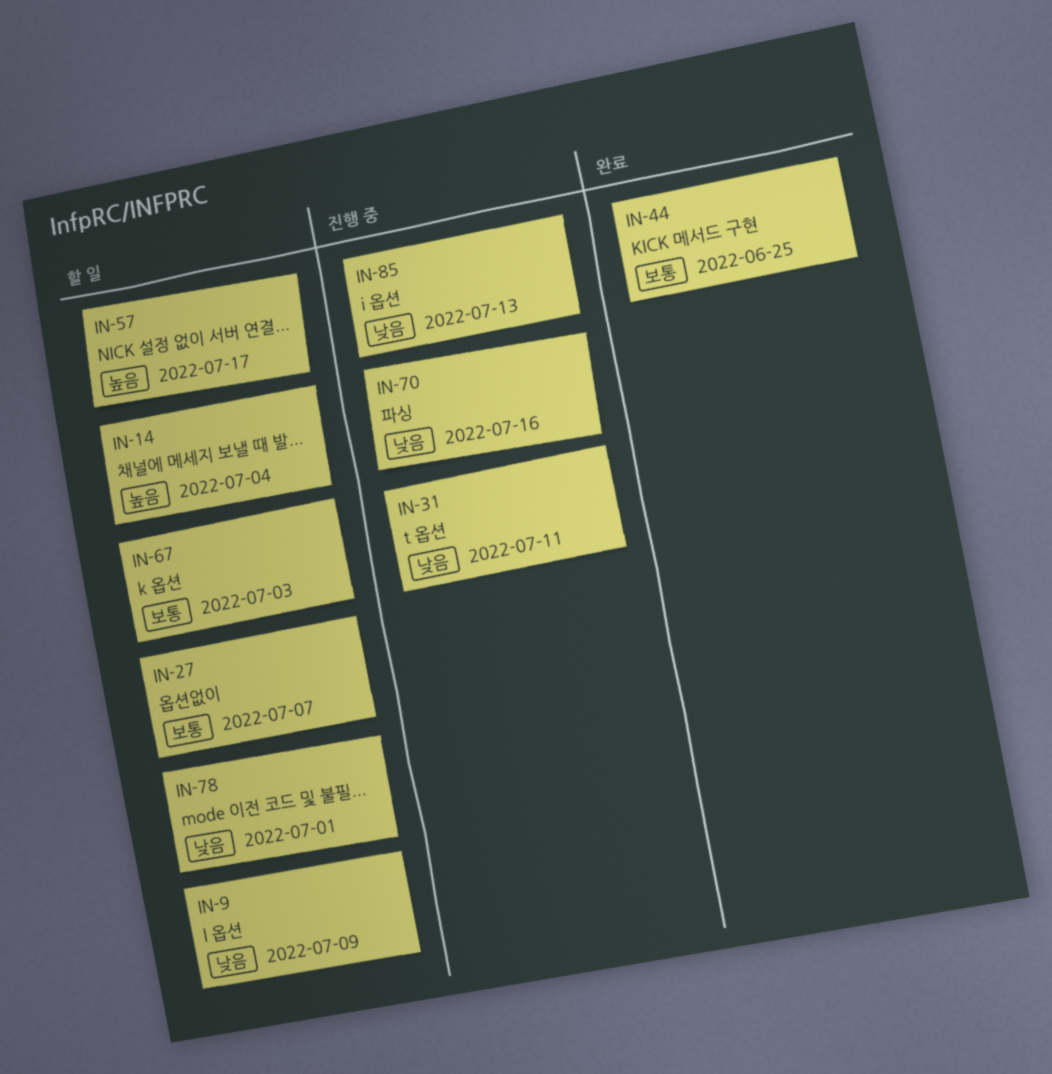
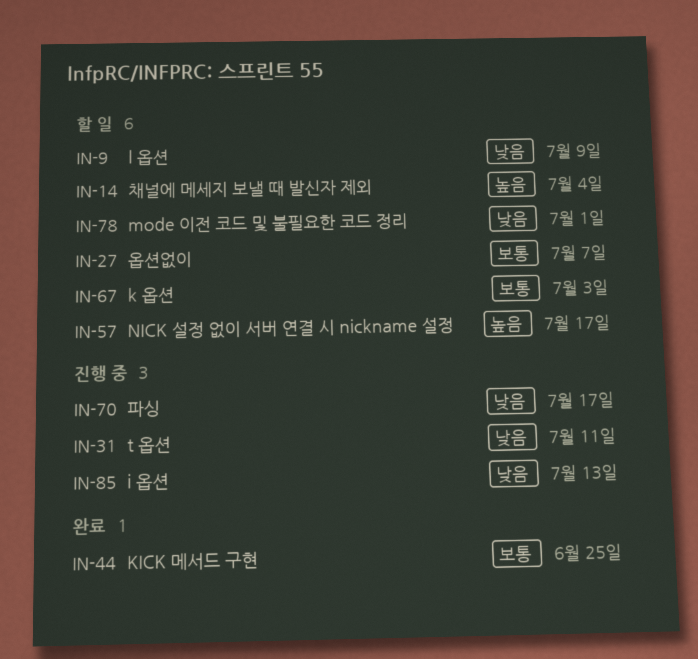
IN-70, due: Jul 16 -> Jul 17

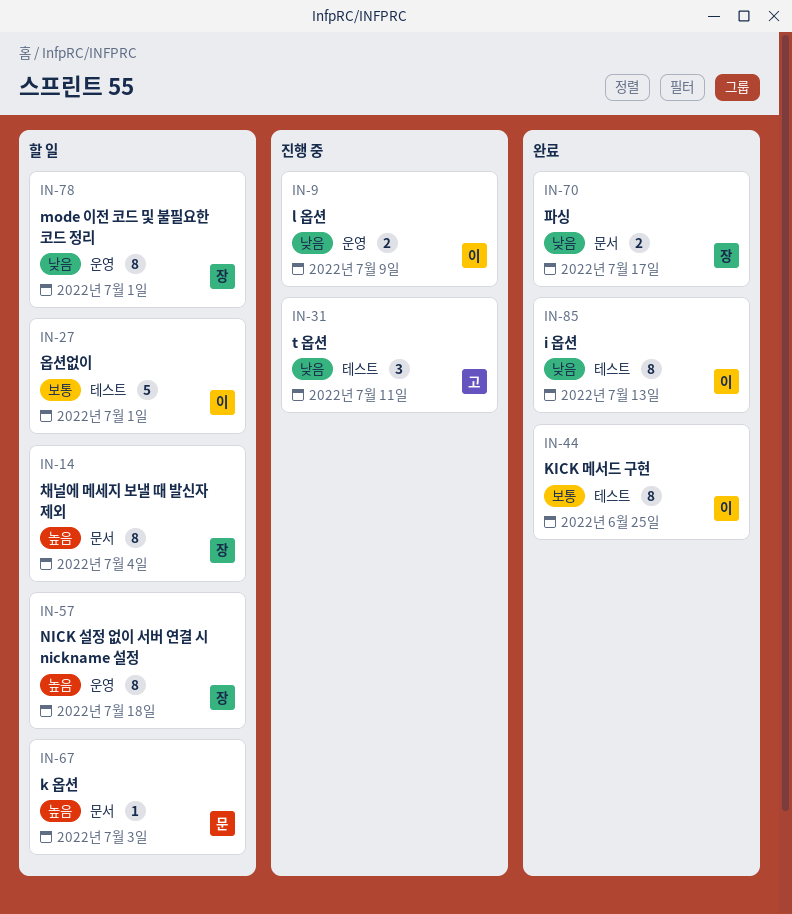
IN-9, status: 할 일 -> 진행 중
IN-27, due: Jul 7 -> Jul 1
IN-57, due: Jul 17 -> Jul 18
IN-67, priority: 보통 -> 높음
IN-70, status: 진행 중 -> 완료
IN-85, status: 진행 중 -> 완료

